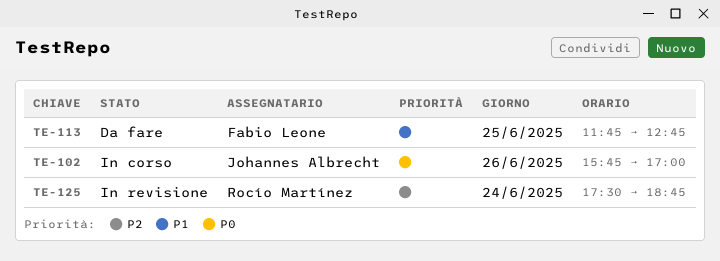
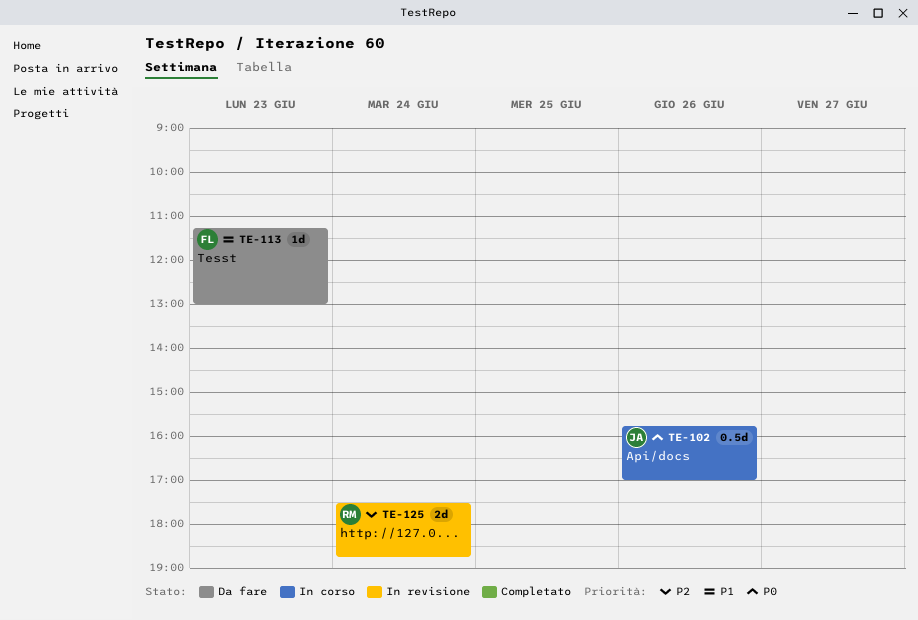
TE-113, day: Jun 25 -> Jun 23
TE-113, begins: 11:45 -> 11:15
TE-113, ends: 12:45 -> 13:00

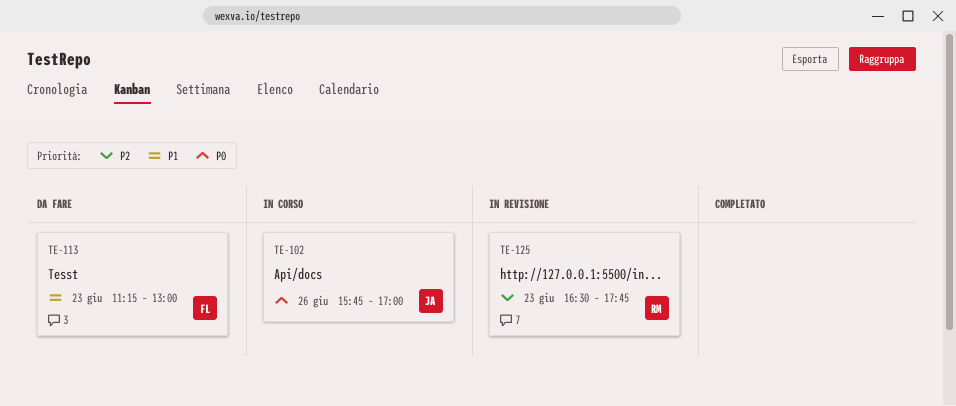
TE-125, day: Jun 24 -> Jun 23
TE-125, begins: 17:30 -> 16:30
TE-125, ends: 18:45 -> 17:45

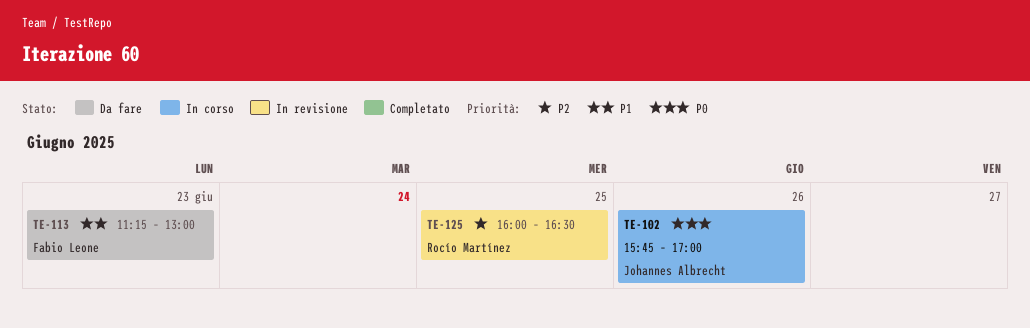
TE-125, day: Jun 23 -> Jun 25
TE-125, begins: 16:30 -> 16:00
TE-125, ends: 17:45 -> 16:30

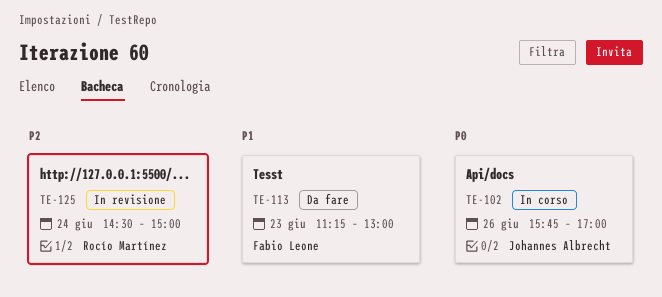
TE-125, day: Jun 25 -> Jun 24
TE-125, begins: 16:00 -> 14:30
TE-125, ends: 16:30 -> 15:00

